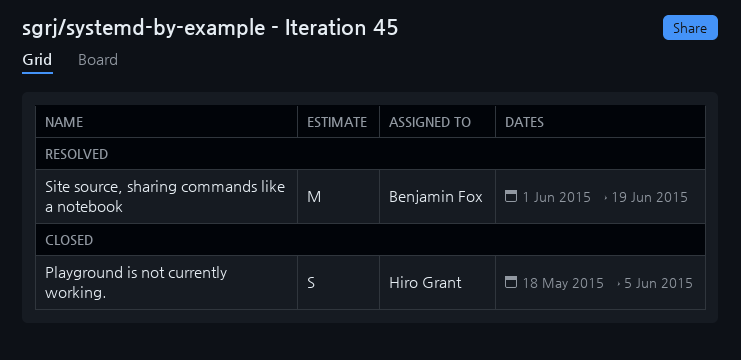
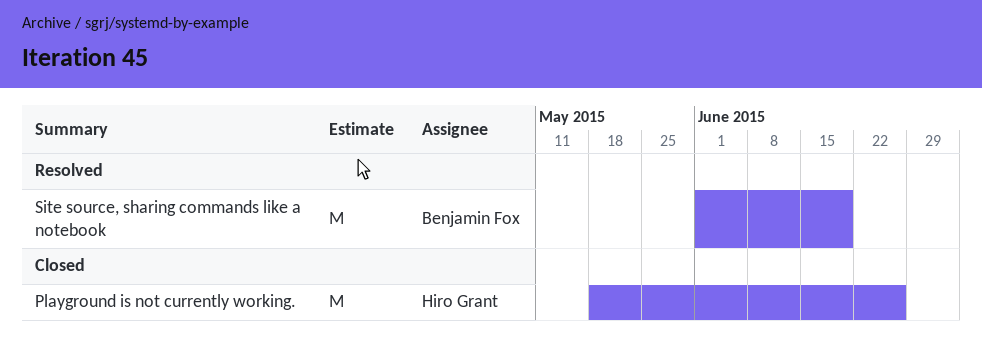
Playground is not currently working., estimate: S -> M
Playground is not currently working., due: Jun 5 -> Jun 26

